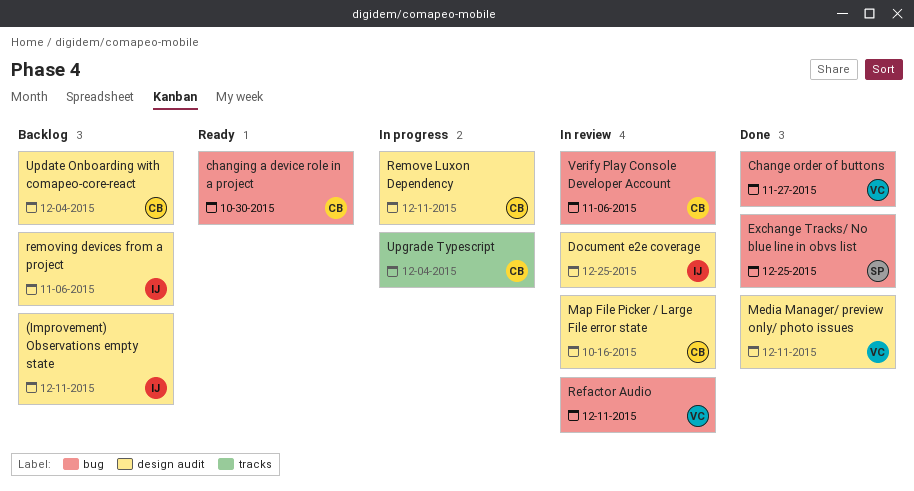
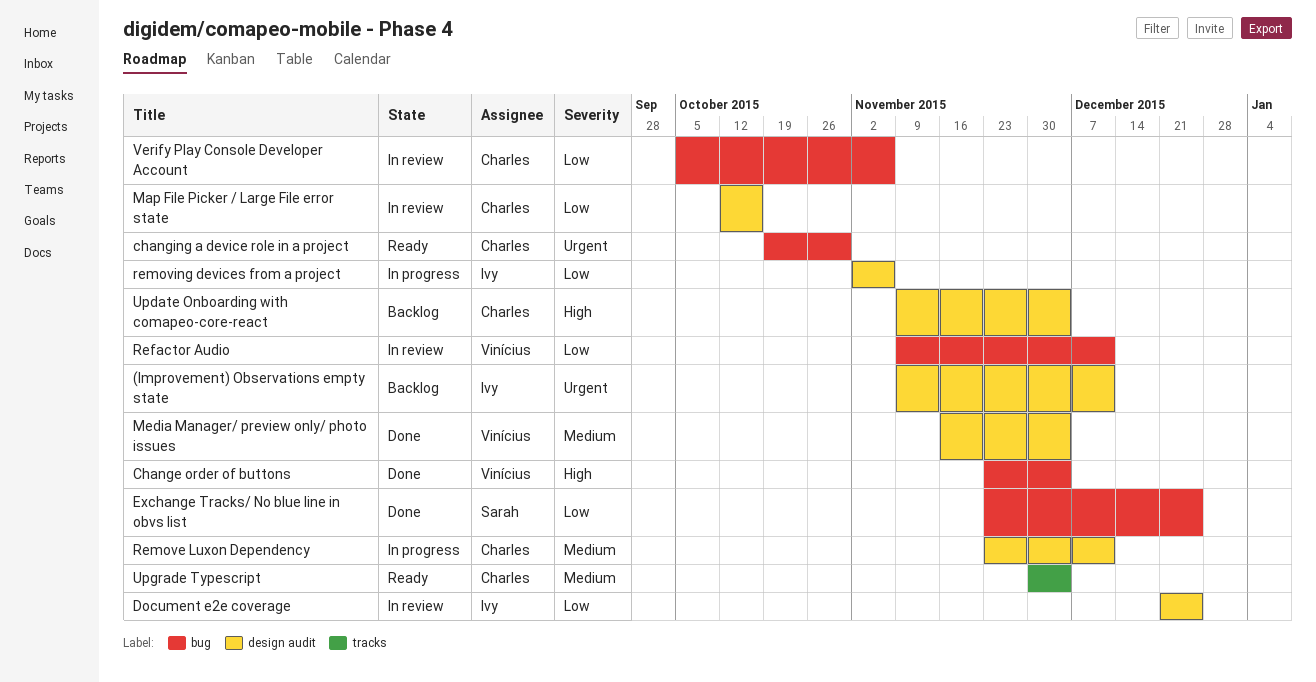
Change order of buttons, due: Nov 27 -> Dec 4
Media Manager/ preview only/ photo issues, due: Dec 11 -> Dec 4
removing devices from a project, status: Backlog -> In progress
Upgrade Typescript, status: In progress -> Ready

